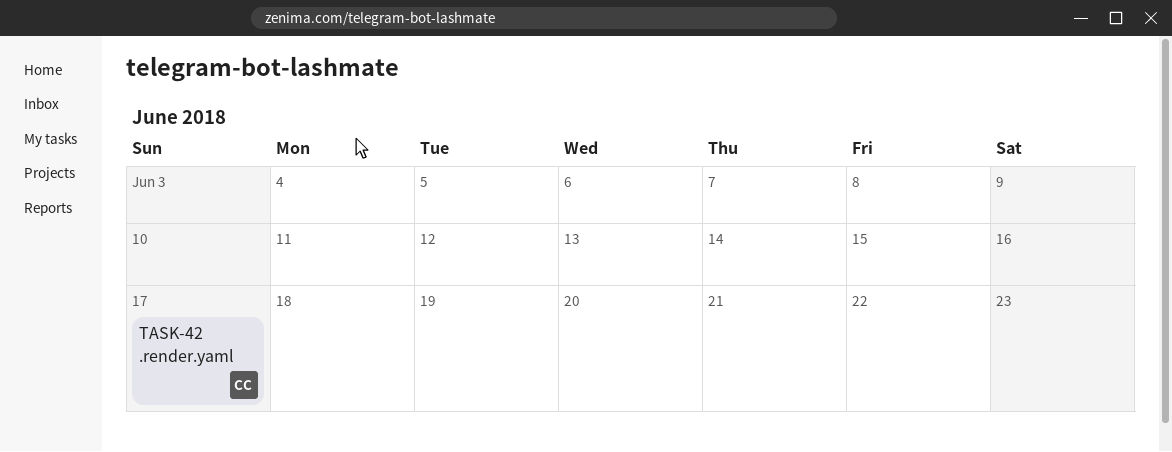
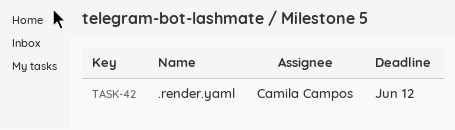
TASK-42, due: Jun 17 -> Jun 12

